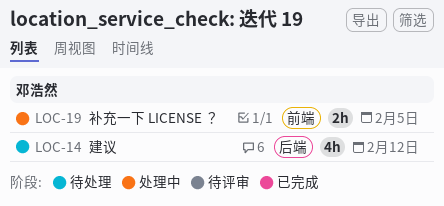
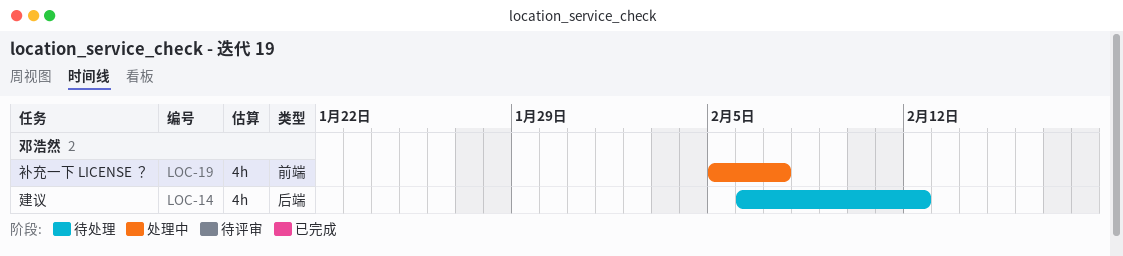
LOC-19, estimate: 2h -> 4h
LOC-19, due: Feb 5 -> Feb 7

